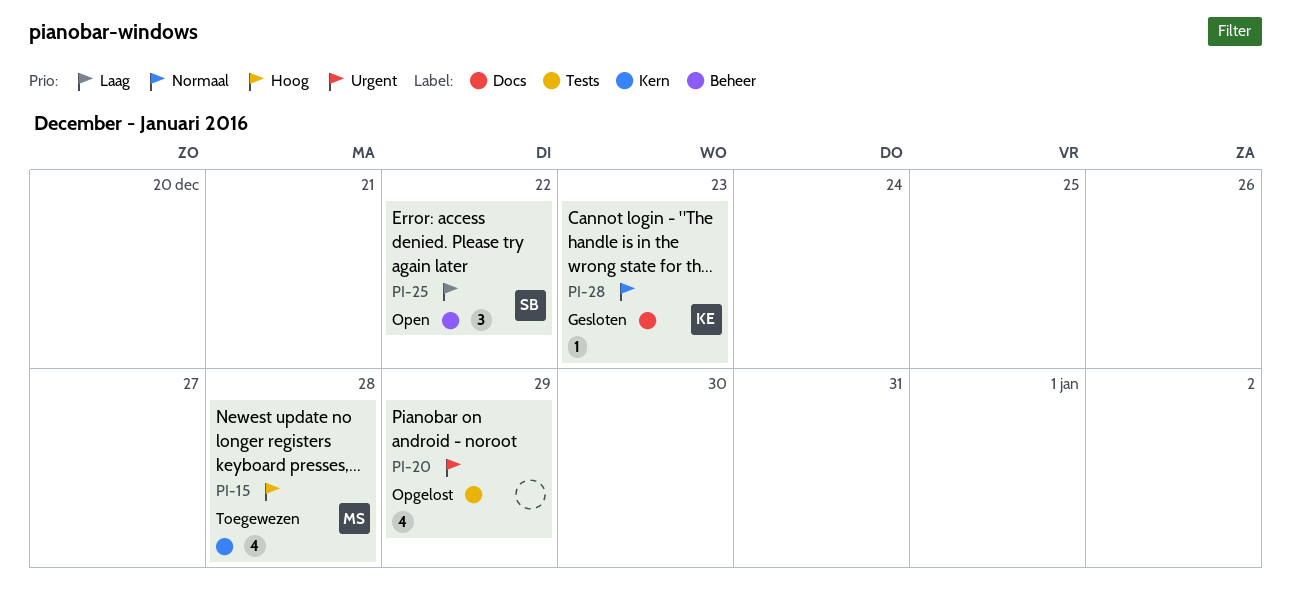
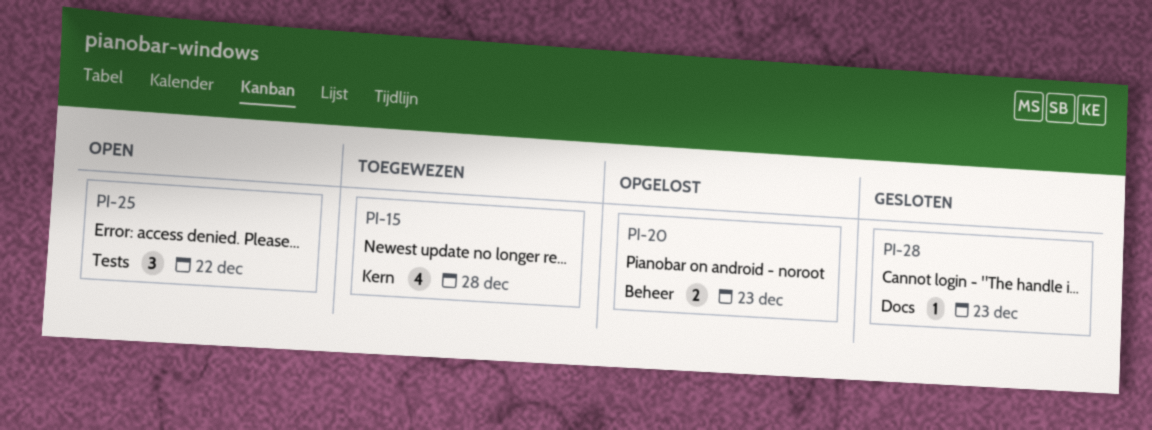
PI-20, label: Tests -> Beheer
PI-20, estimate: 4 -> 2
PI-20, due: Dec 29 -> Dec 23
PI-25, label: Beheer -> Tests

